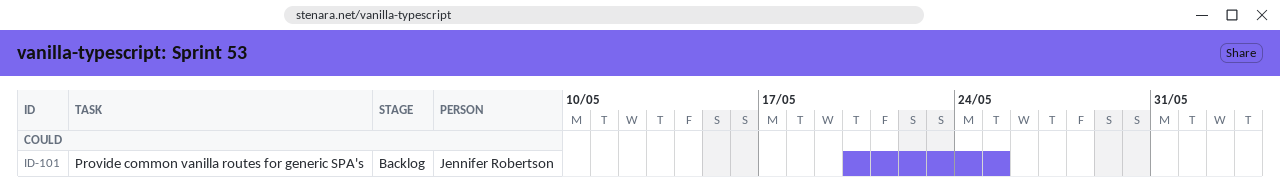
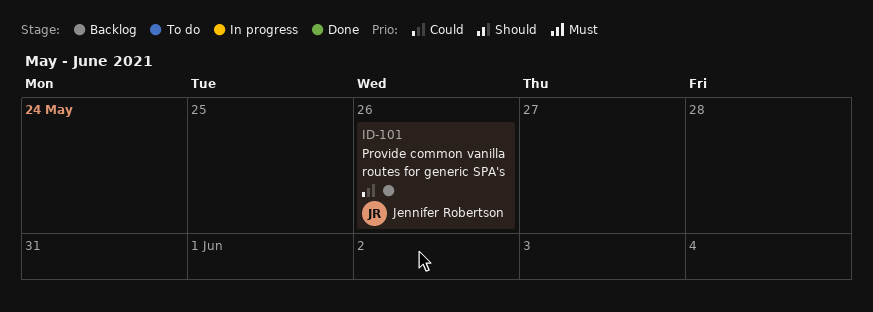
ID-101, due: May 25 -> May 26

